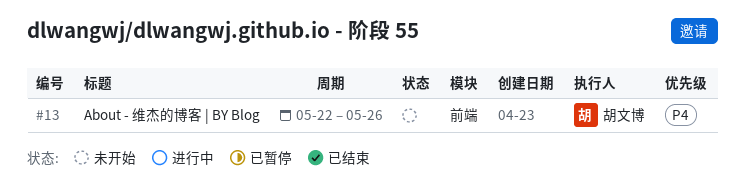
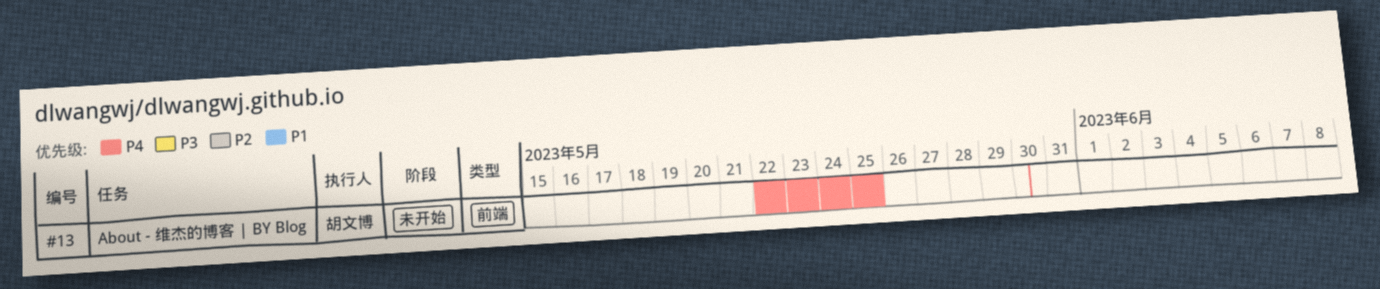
#13, due: May 26 -> May 25

